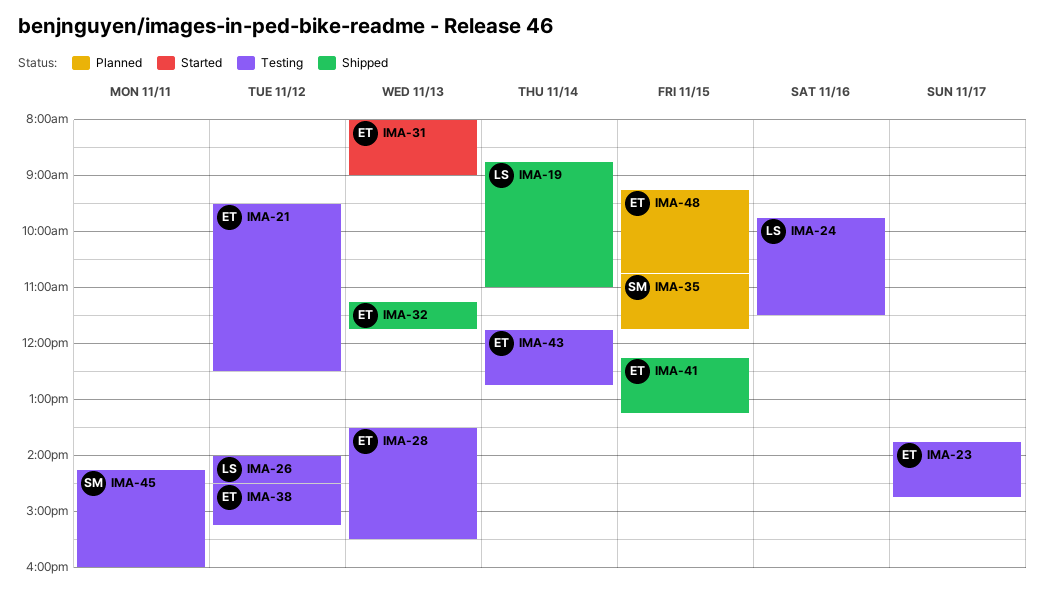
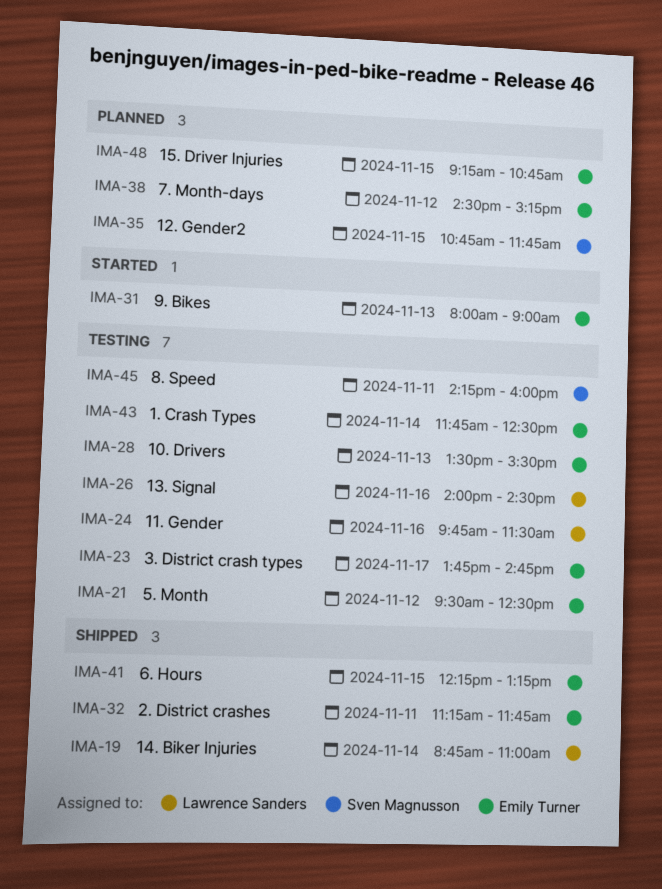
IMA-26, day: Nov 12 -> Nov 16
IMA-32, day: Nov 13 -> Nov 11
IMA-38, status: Testing -> Planned
IMA-43, ends: 12:45 -> 12:30

